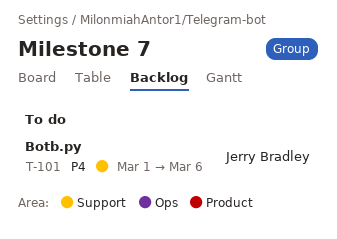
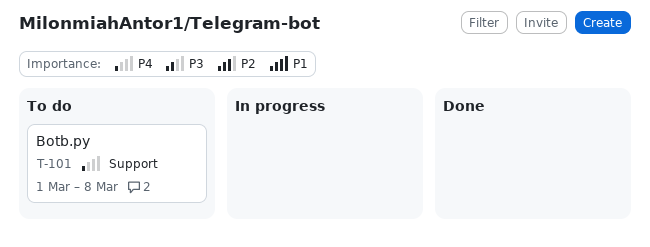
T-101, due: Mar 6 -> Mar 8

